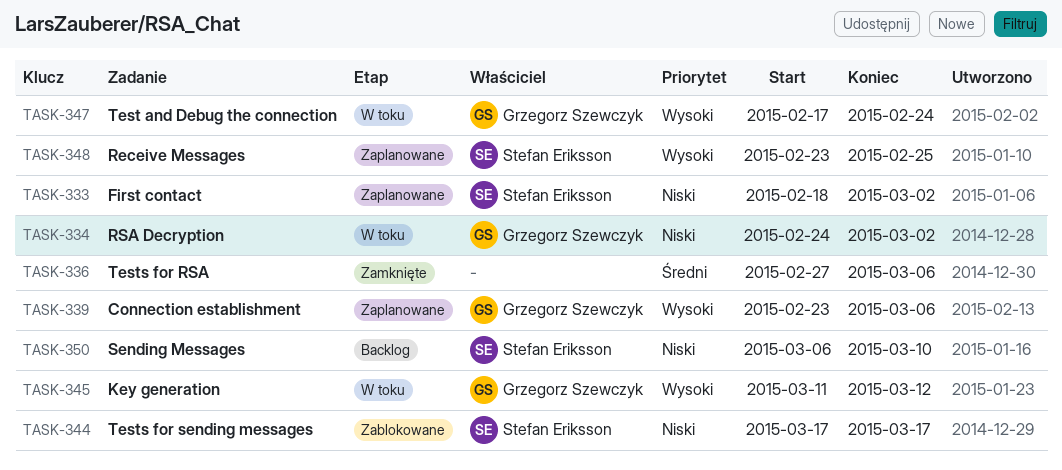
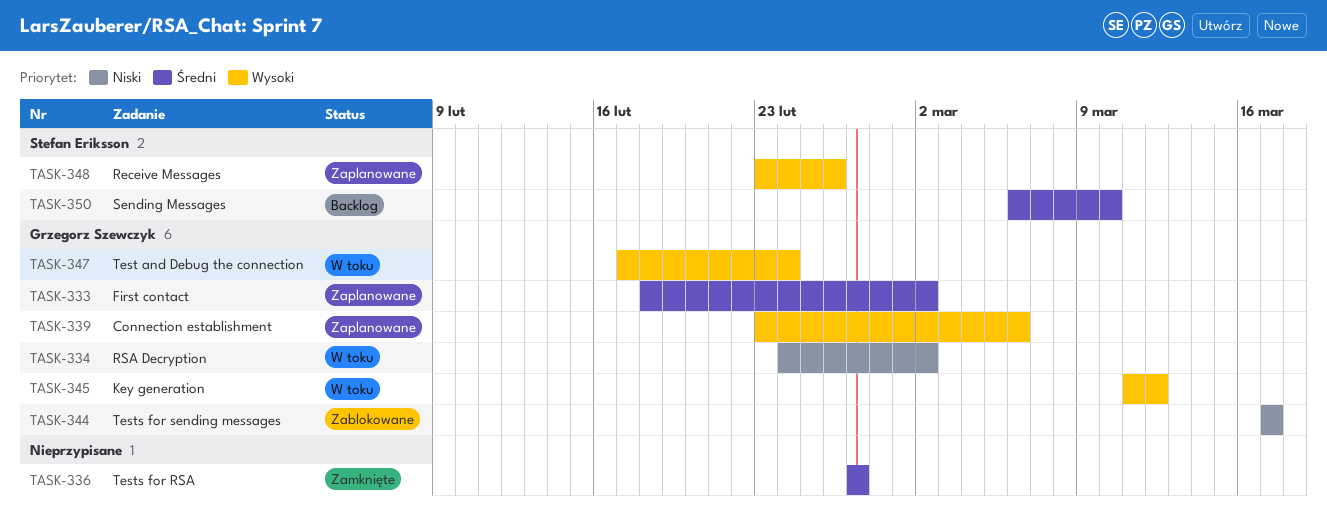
TASK-333, owner: Stefan Eriksson -> Grzegorz Szewczyk
TASK-333, priority: Niski -> Średni
TASK-336, due: Mar 6 -> Feb 27
TASK-344, owner: Stefan Eriksson -> Grzegorz Szewczyk
TASK-348, due: Feb 25 -> Feb 26
TASK-350, priority: Niski -> Średni

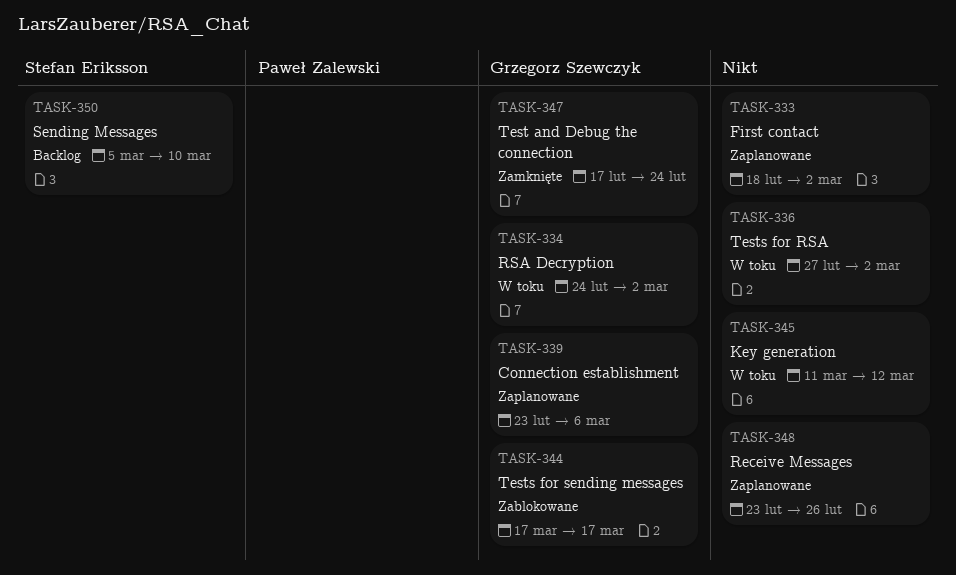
TASK-333, owner: Grzegorz Szewczyk -> none
TASK-336, status: Zamknięte -> W toku
TASK-336, due: Feb 27 -> Mar 2
TASK-345, owner: Grzegorz Szewczyk -> none
TASK-347, status: W toku -> Zamknięte
TASK-348, owner: Stefan Eriksson -> none
TASK-350, start: Mar 6 -> Mar 5

